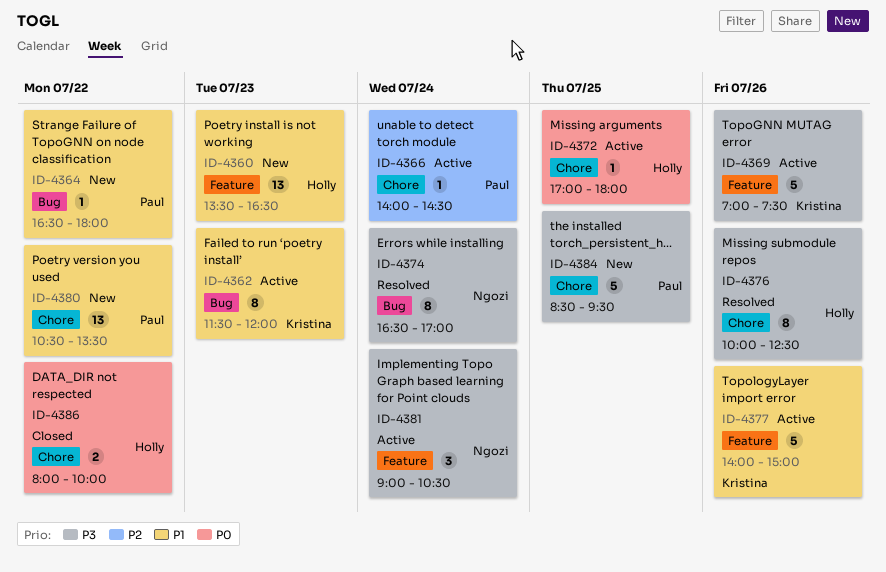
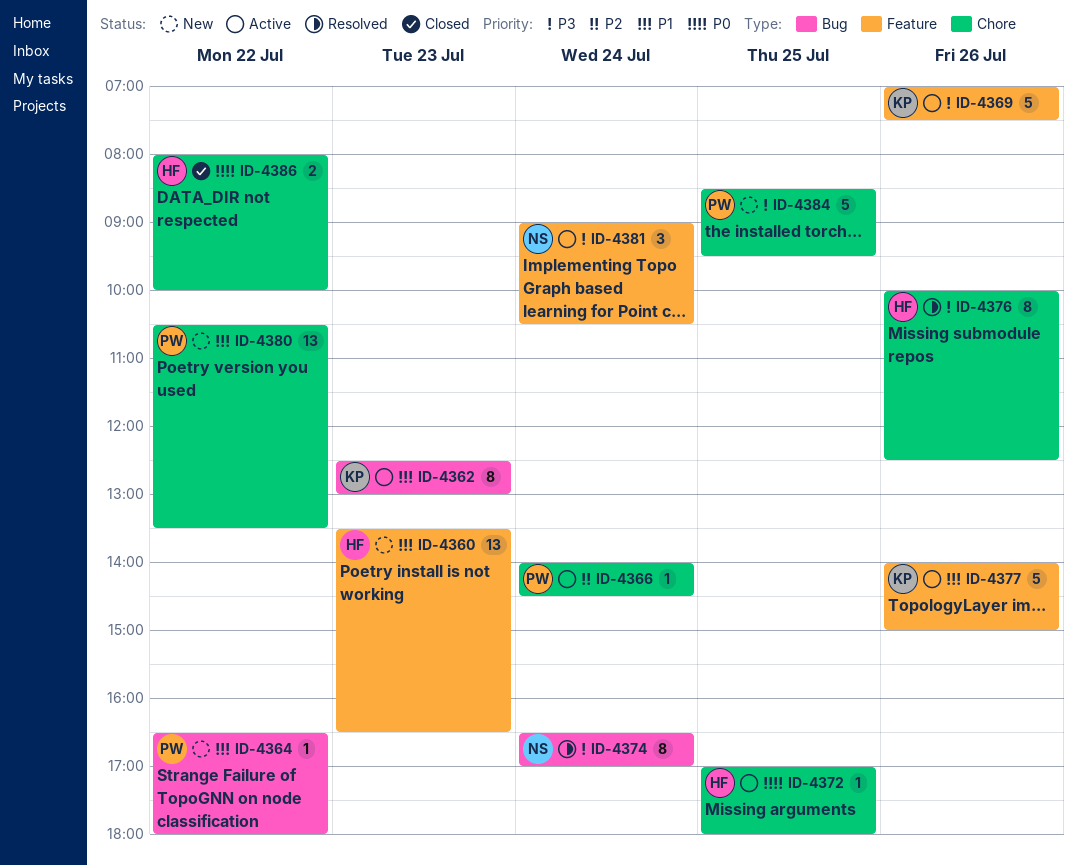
ID-4362, begins: 11:30 -> 12:30
ID-4362, ends: 12:00 -> 13:00

